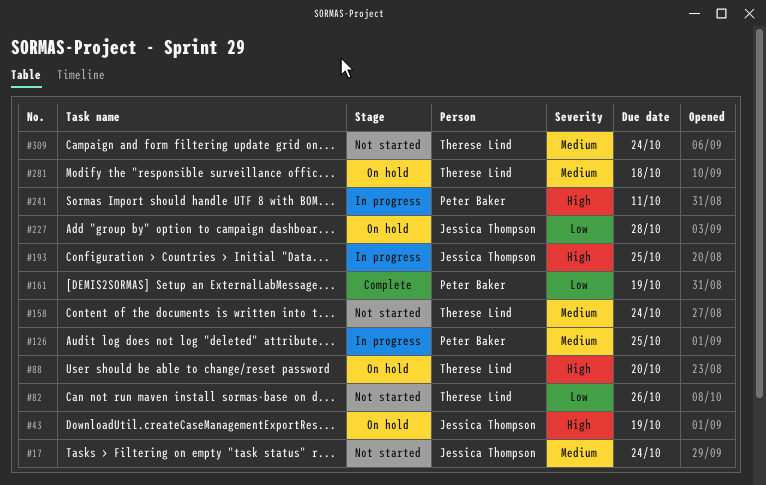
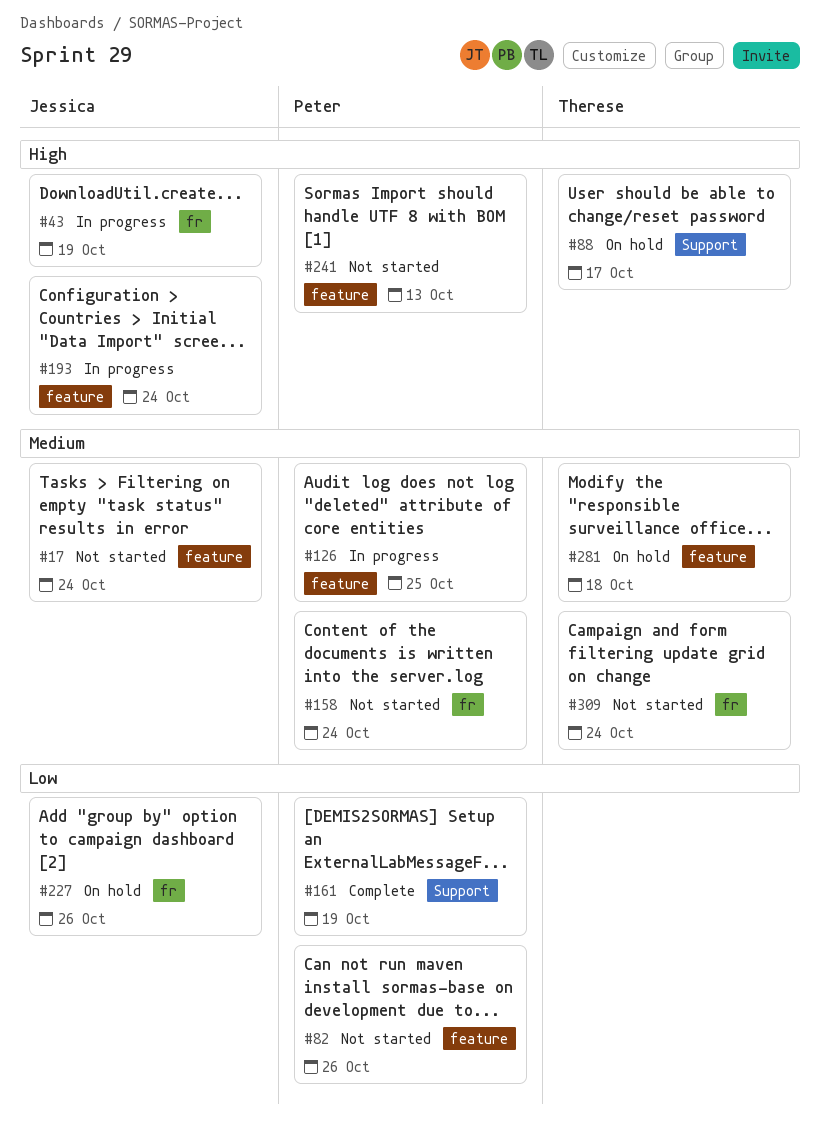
#43, status: On hold -> In progress
#82, owner: Therese Lind -> Peter Baker
#88, due: Oct 20 -> Oct 17
#158, owner: Therese Lind -> Peter Baker
#193, due: Oct 25 -> Oct 24
#227, due: Oct 28 -> Oct 26
#241, status: In progress -> Not started
#241, due: Oct 11 -> Oct 13

